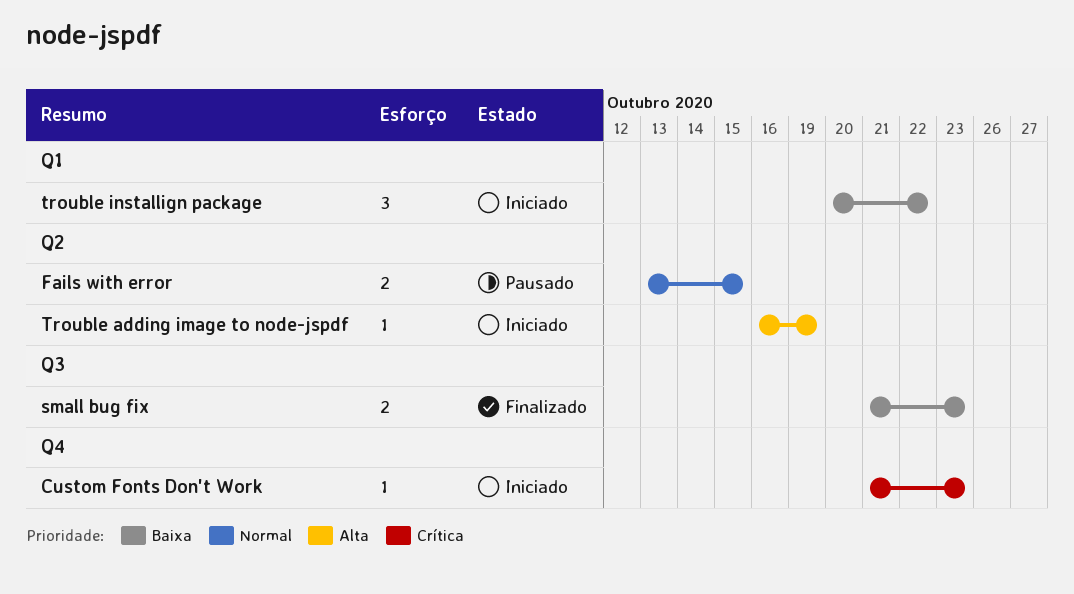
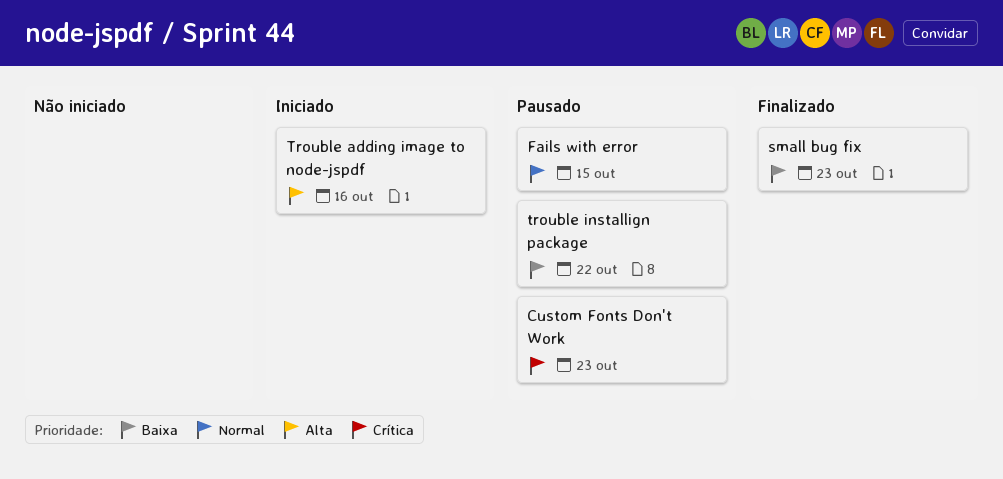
Custom Fonts Don't Work, status: Iniciado -> Pausado
Trouble adding image to node-jspdf, due: Oct 19 -> Oct 16
trouble installign package, status: Iniciado -> Pausado

